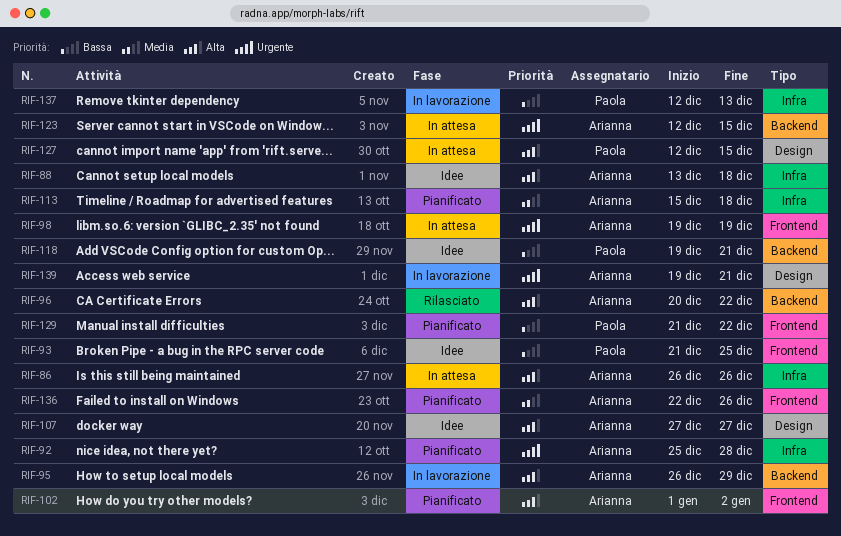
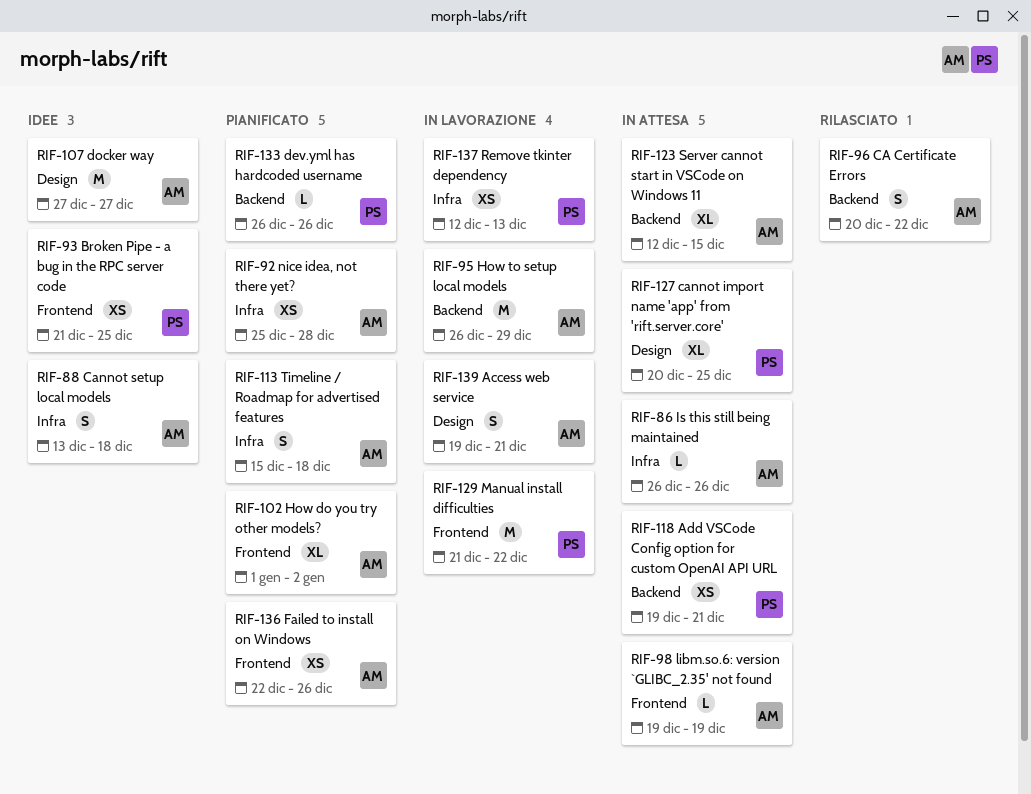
RIF-118, status: Idee -> In attesa
RIF-127, start: Dec 12 -> Dec 20
RIF-127, due: Dec 15 -> Dec 25
RIF-129, status: Pianificato -> In lavorazione
RIF-133: none -> present

